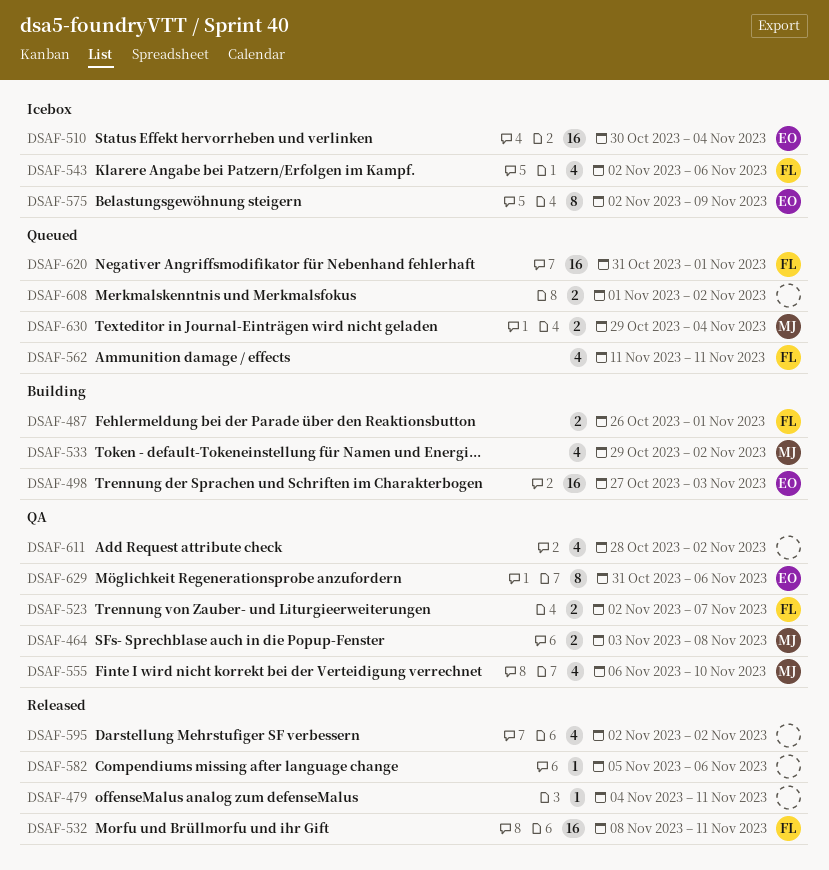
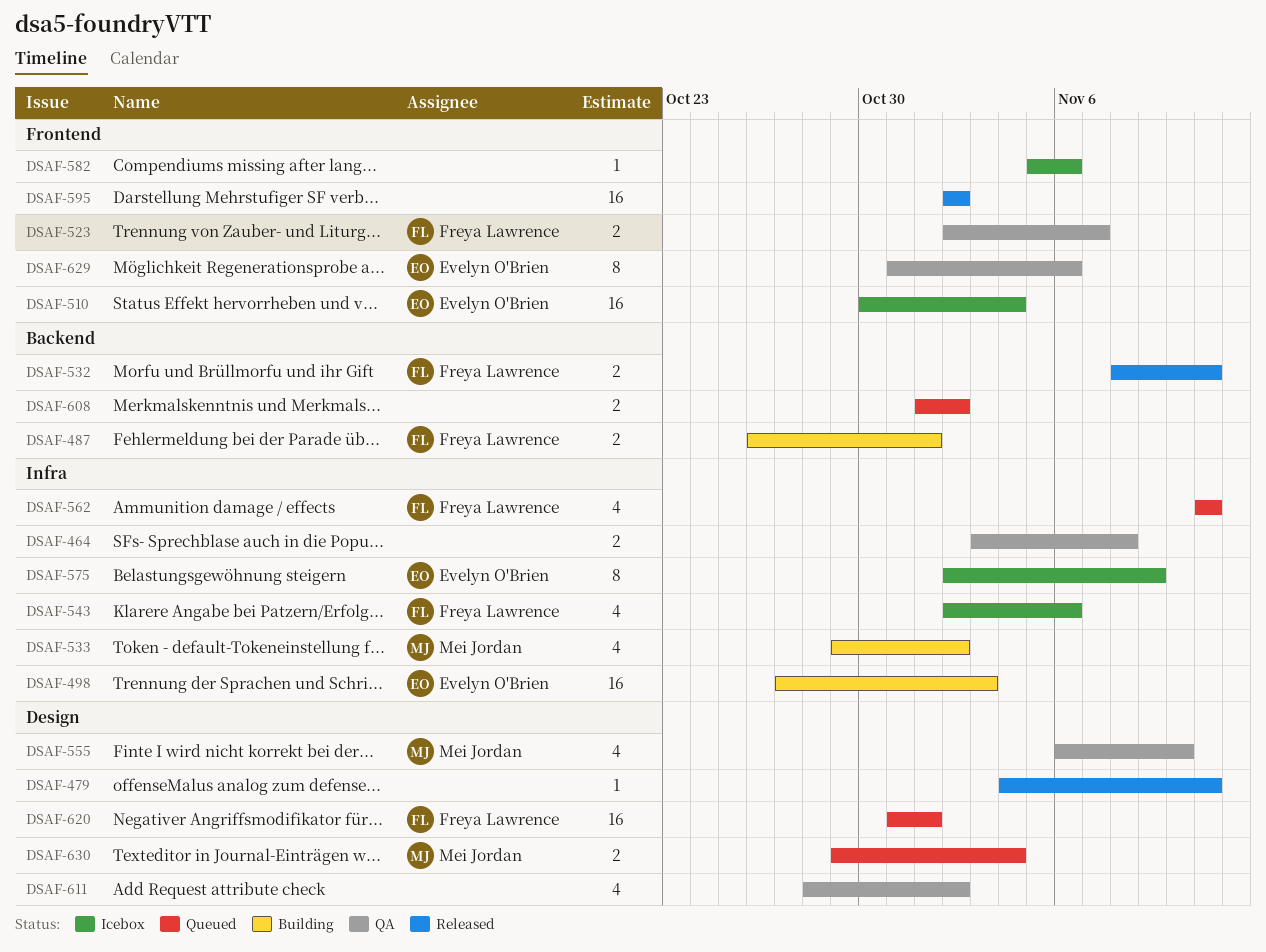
DSAF-464, owner: Mei Jordan -> none
DSAF-532, estimate: 16 -> 2
DSAF-582, status: Released -> Icebox
DSAF-595, estimate: 4 -> 16

